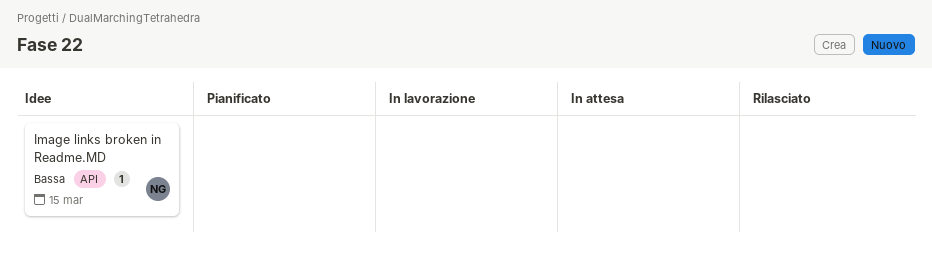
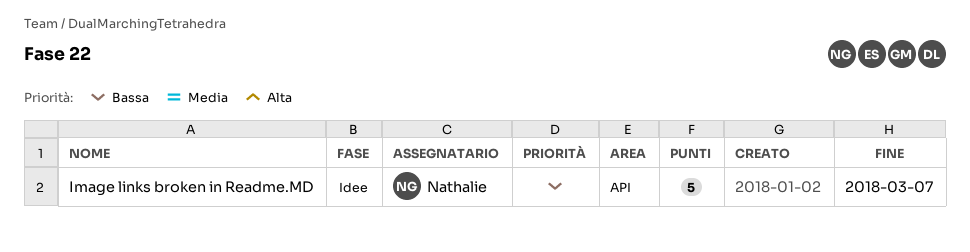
Image links broken in Readme.MD, estimate: 1 -> 5
Image links broken in Readme.MD, due: Mar 15 -> Mar 7

